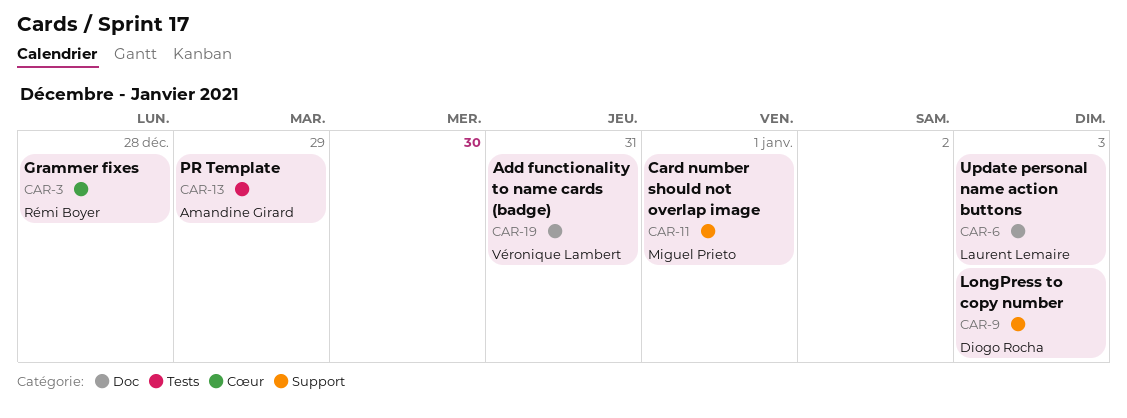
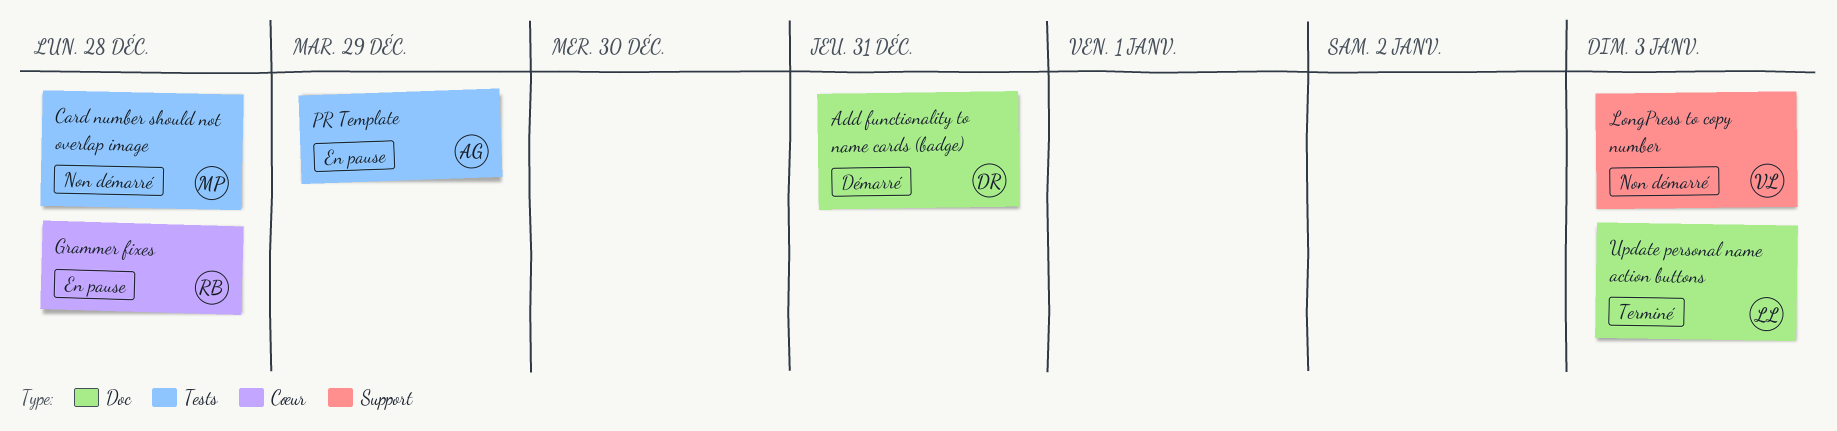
Add functionality to name cards (badge), owner: Véronique Lambert -> Diogo Rocha
Card number should not overlap image, label: Support -> Tests
Card number should not overlap image, due: Jan 1 -> Dec 28
LongPress to copy number, owner: Diogo Rocha -> Véronique Lambert

